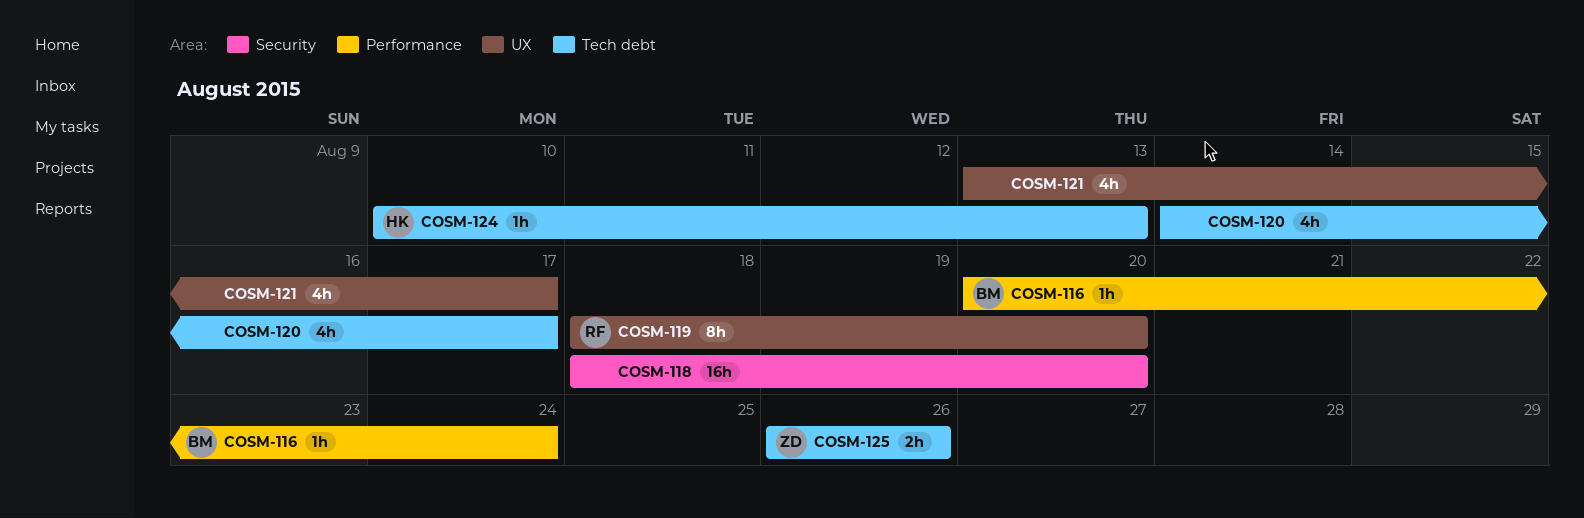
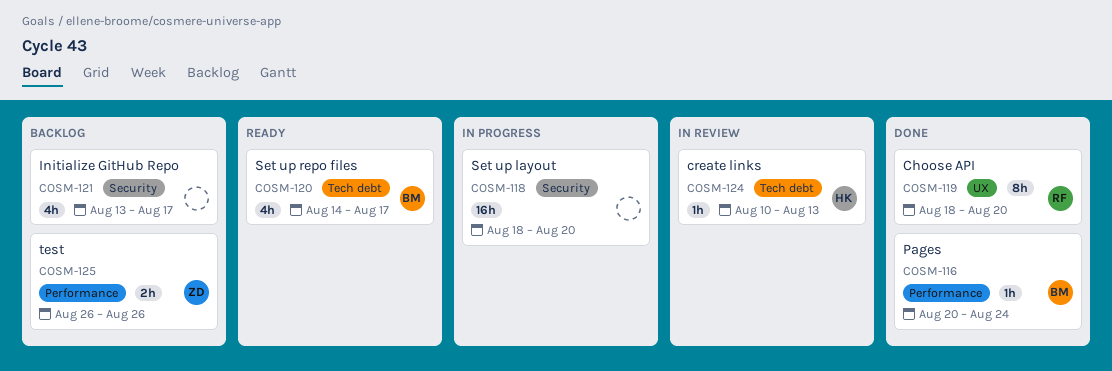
COSM-120, owner: none -> BM
COSM-121, label: UX -> Security
COSM-125, label: Tech debt -> Performance

